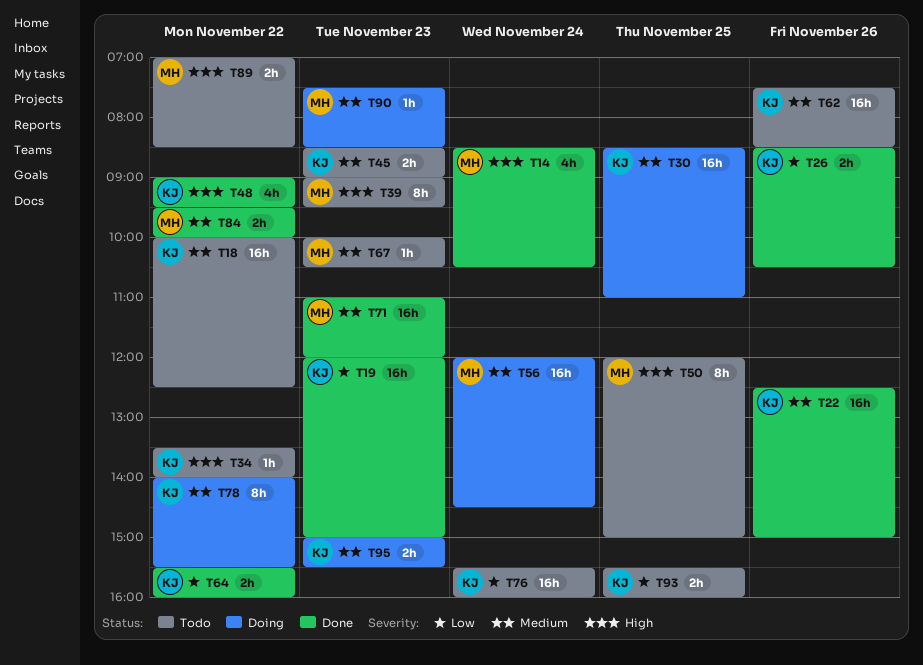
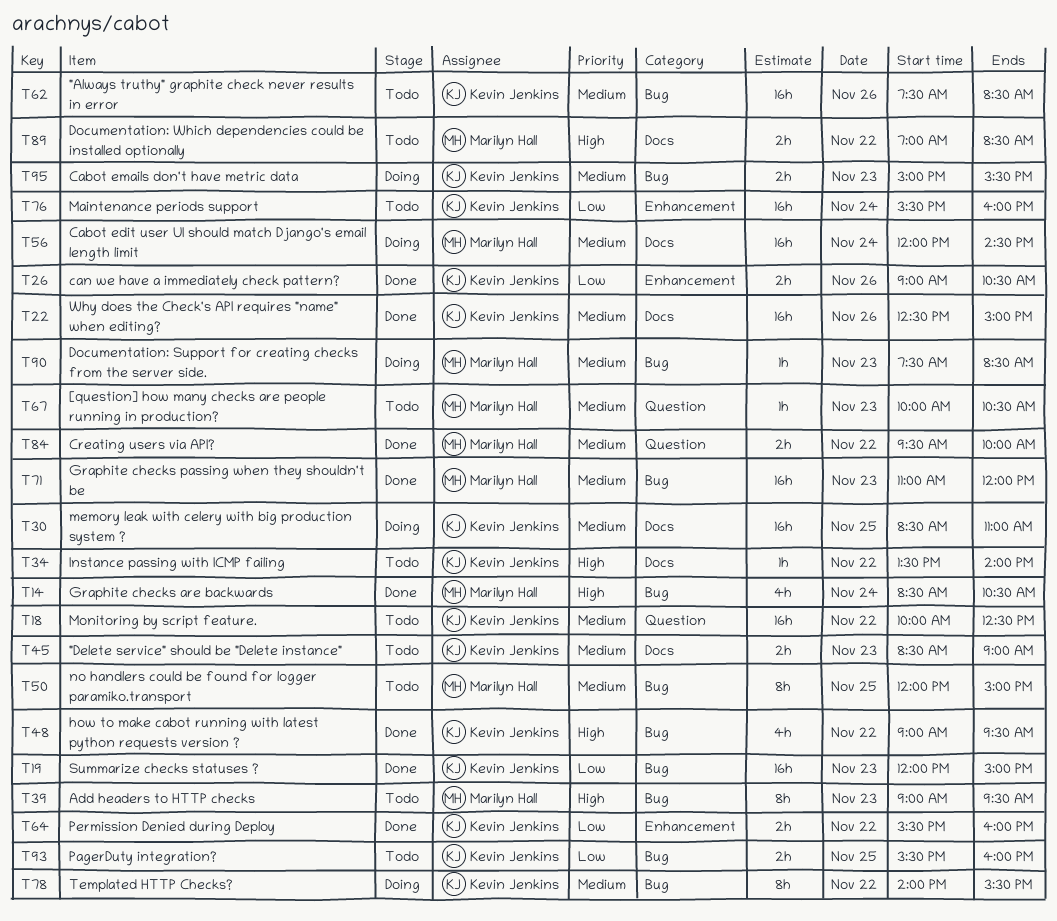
T26, begins: 08:30 -> 09:00
T50, priority: High -> Medium

